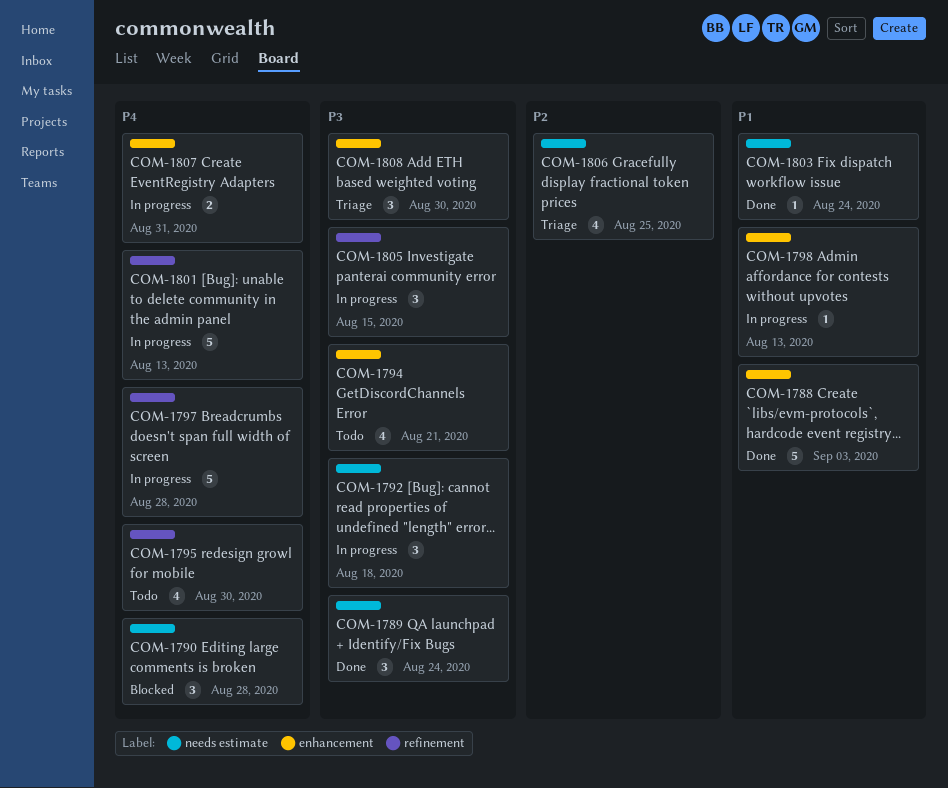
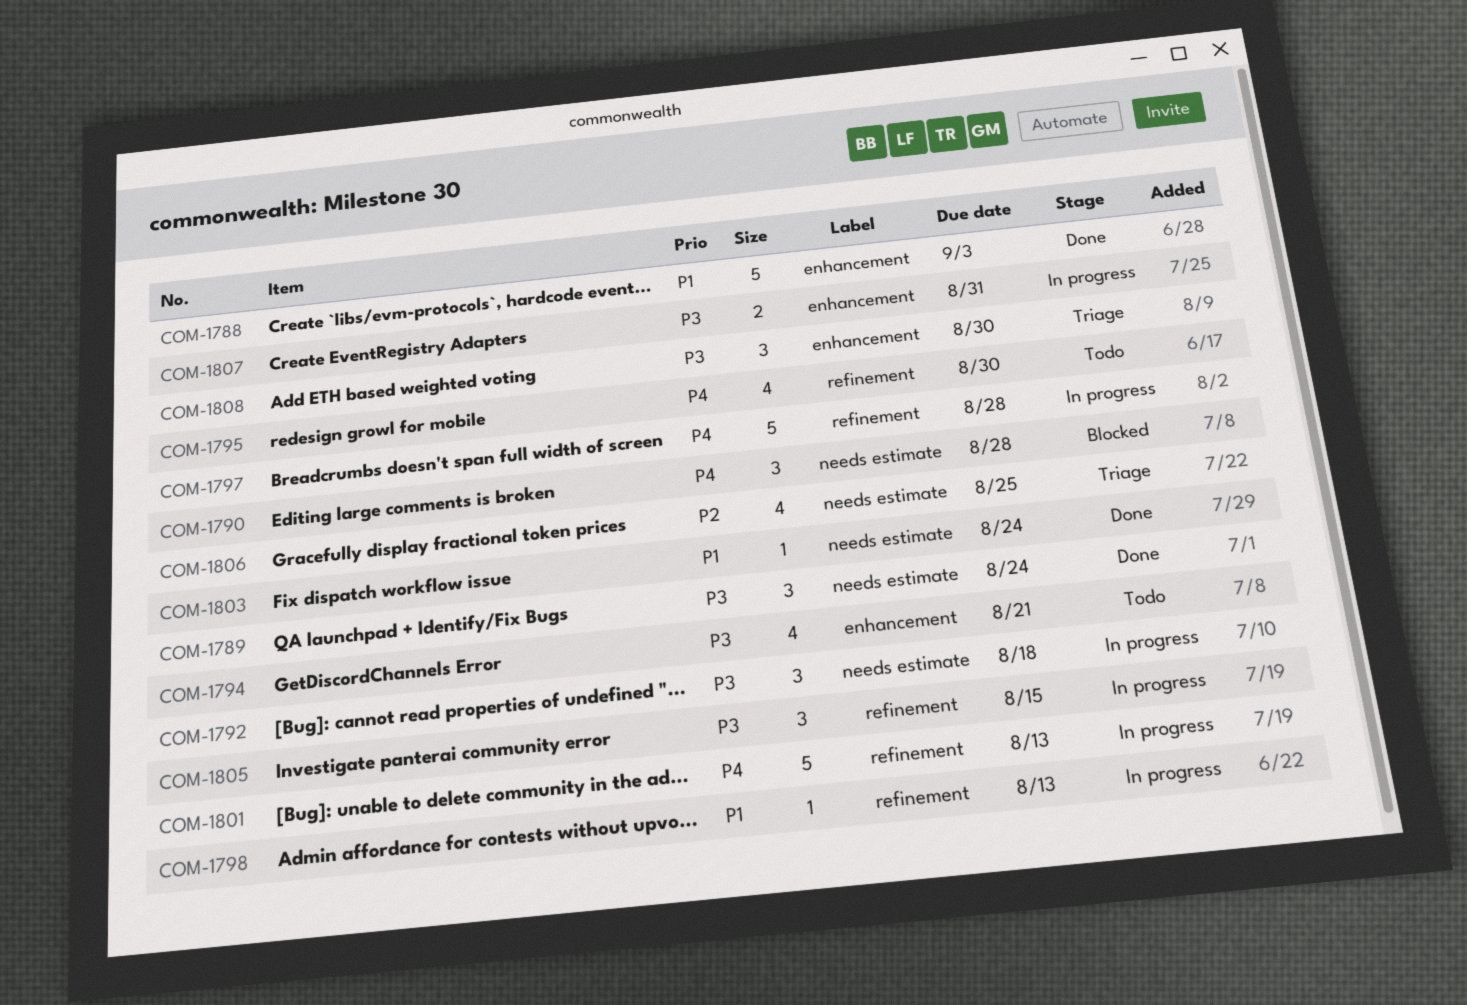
COM-1798, label: enhancement -> refinement
COM-1807, priority: P4 -> P3

